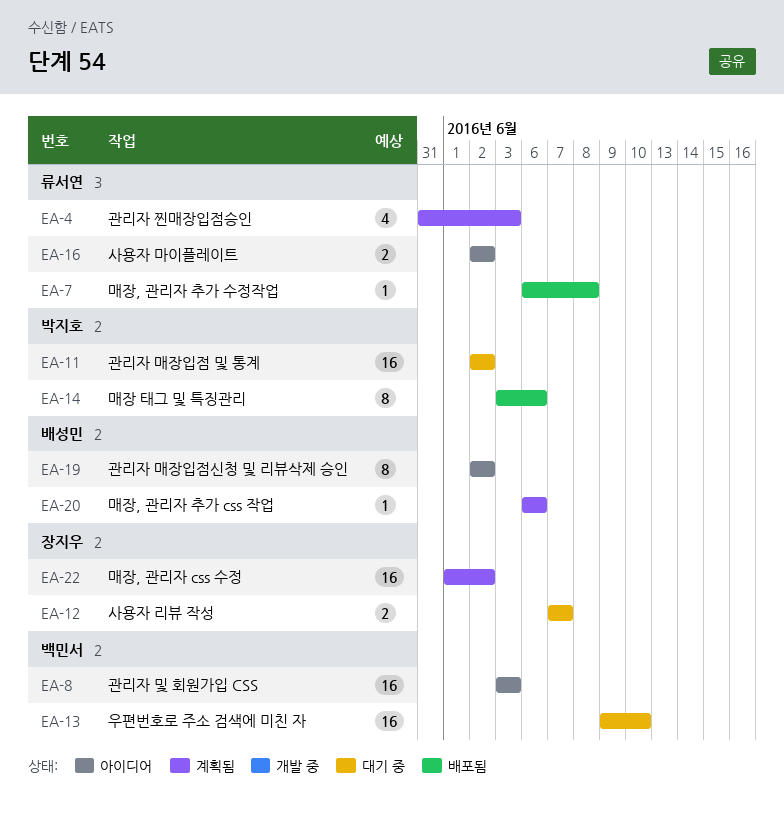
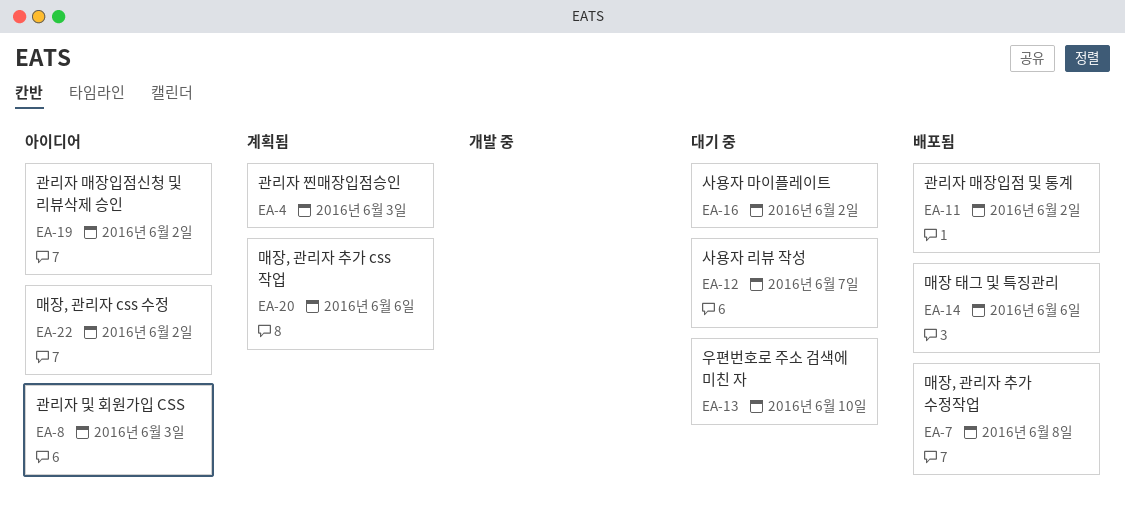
EA-11, status: 대기 중 -> 배포됨
EA-16, status: 아이디어 -> 대기 중
EA-22, status: 계획됨 -> 아이디어

